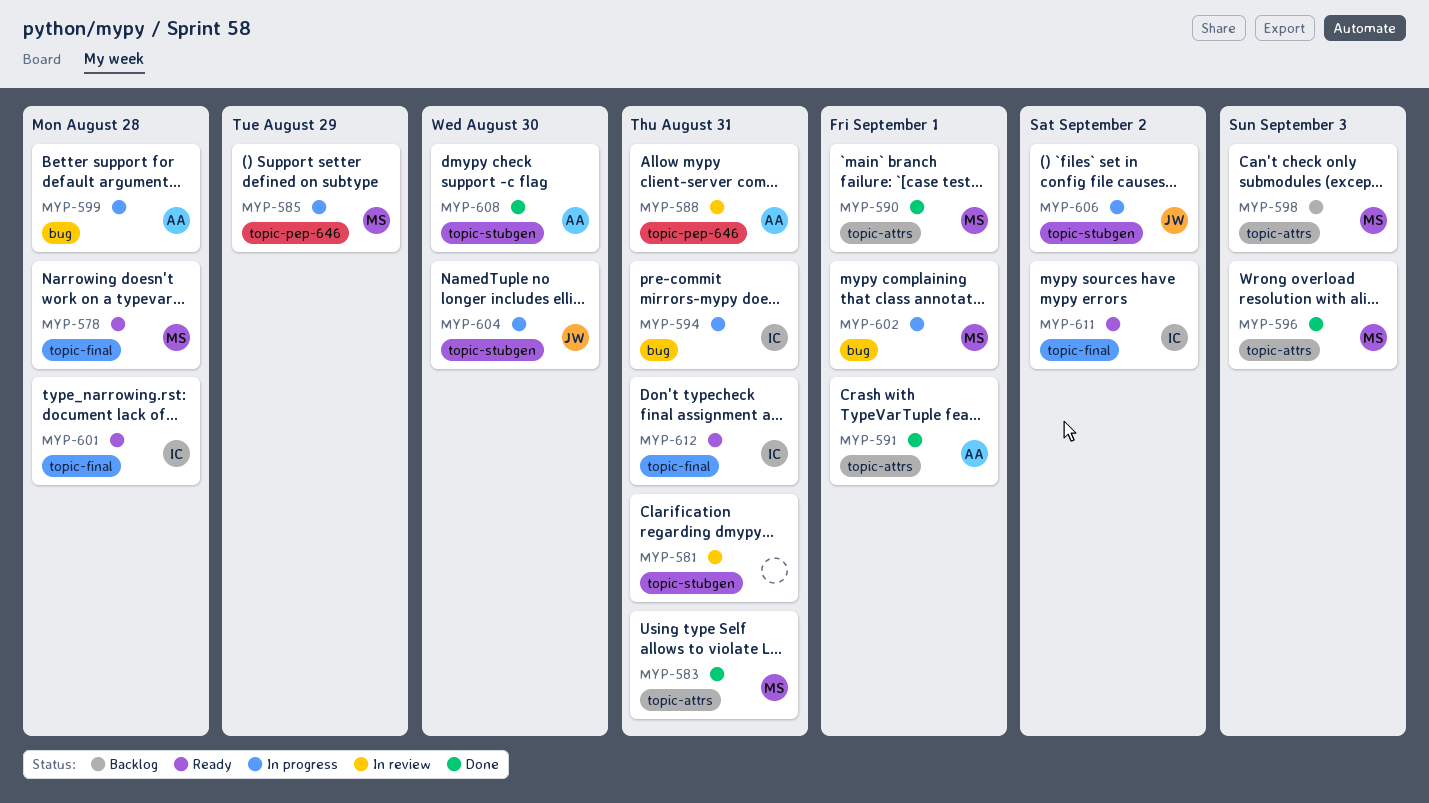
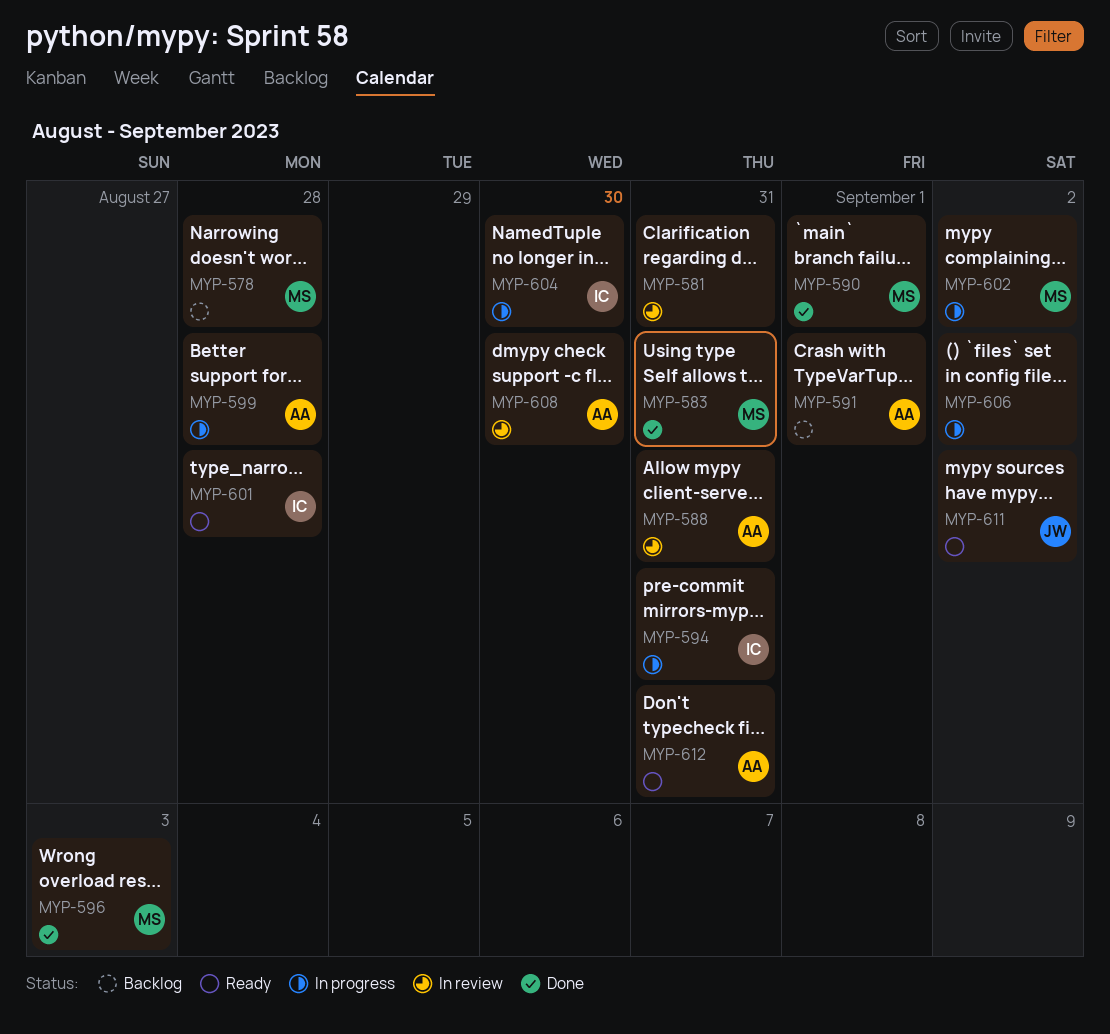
MYP-578, status: Ready -> Backlog
MYP-585: present -> none
MYP-591, status: Done -> Backlog
MYP-598: present -> none
MYP-602, due: Sep 1 -> Sep 2
MYP-604, owner: JW -> IC
MYP-606, owner: JW -> none
MYP-608, status: Done -> In review
MYP-611, owner: IC -> JW
MYP-612, owner: IC -> AA

